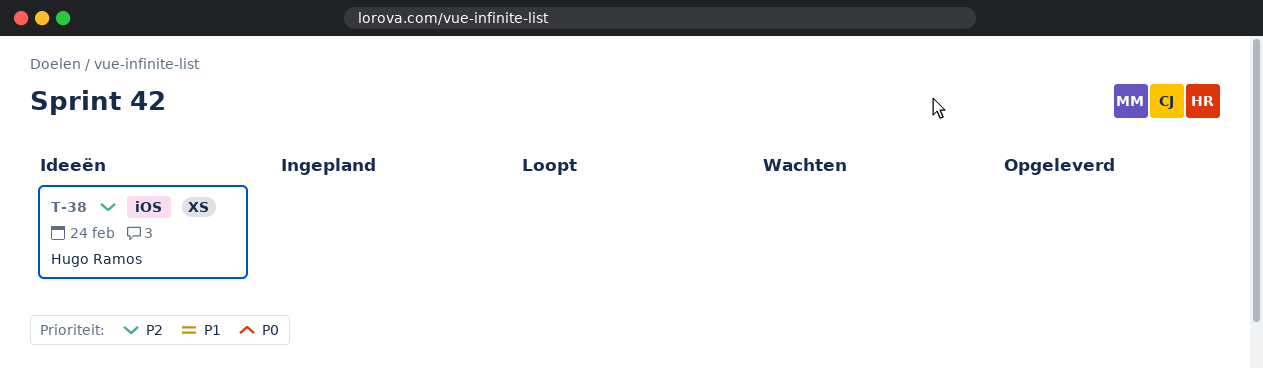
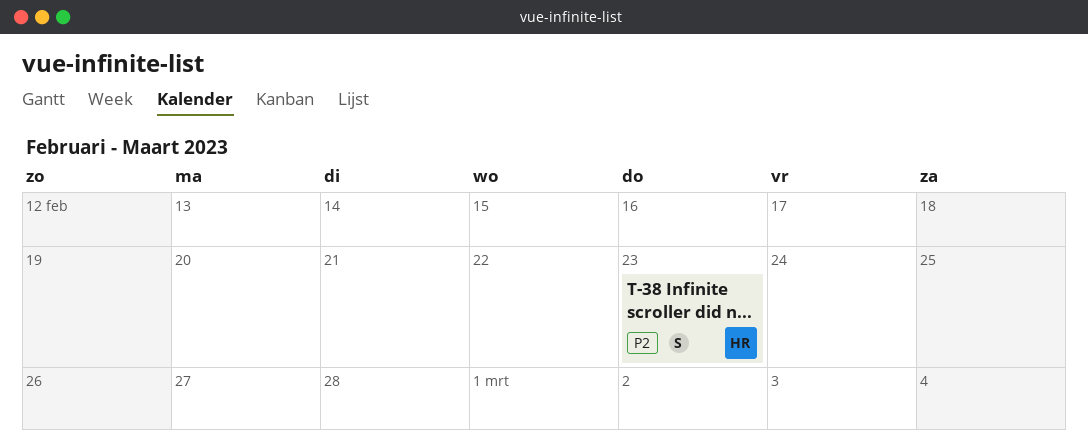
T-38, estimate: XS -> S
T-38, due: Feb 24 -> Feb 23

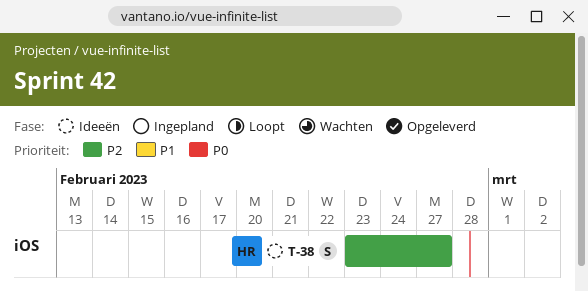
T-38, due: Feb 23 -> Feb 27

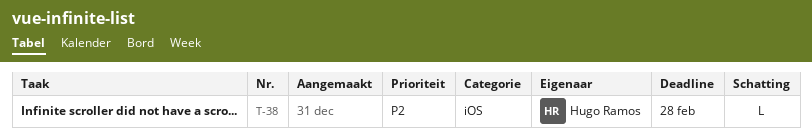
T-38, estimate: S -> L
T-38, due: Feb 27 -> Feb 28

